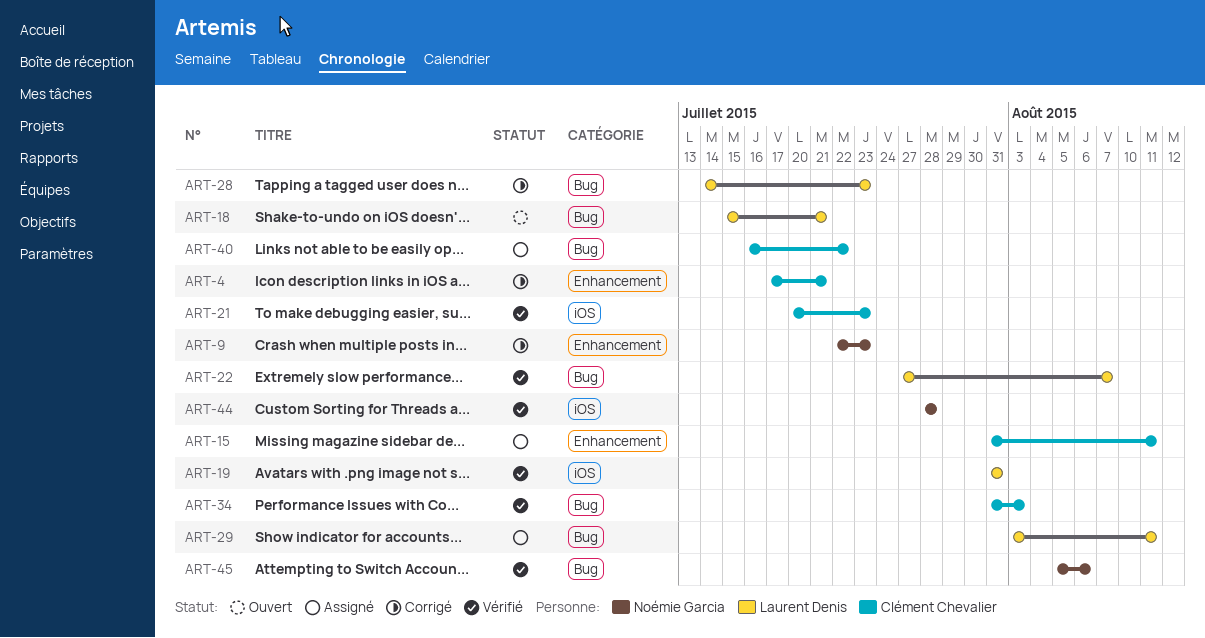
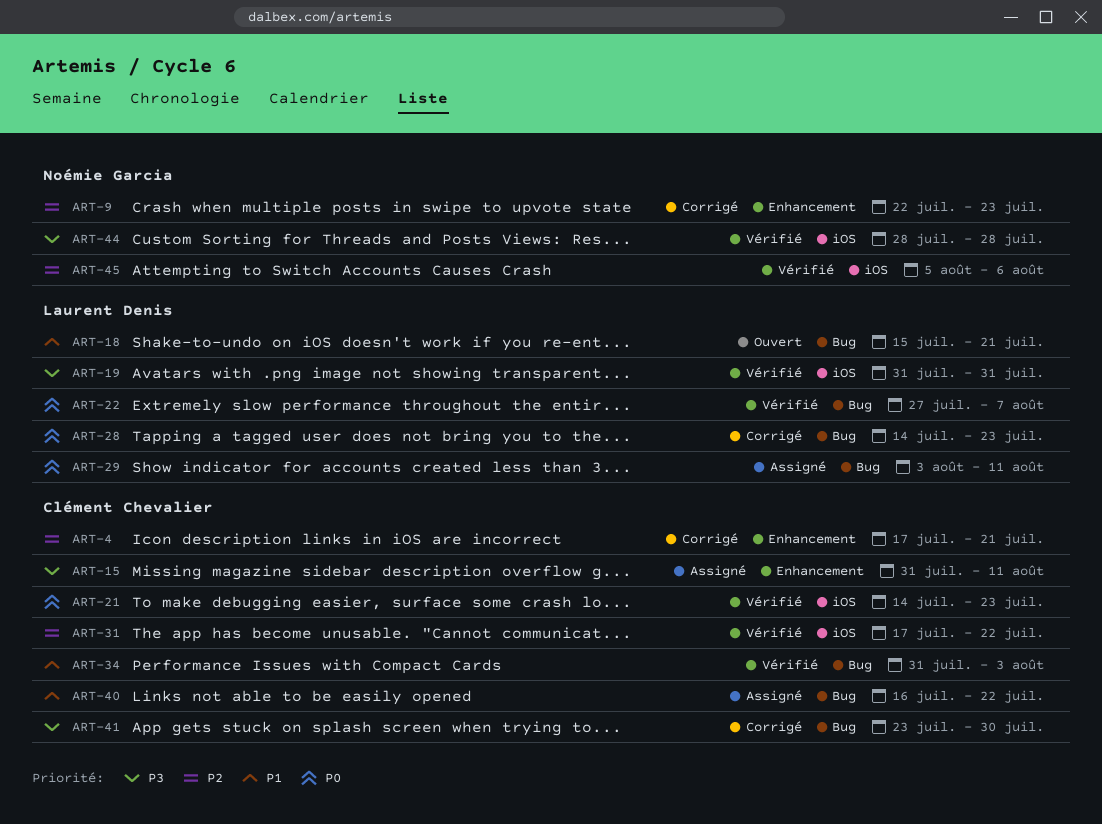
ART-21, start: Jul 20 -> Jul 14
ART-31: none -> present
ART-41: none -> present
ART-45, label: Bug -> iOS

